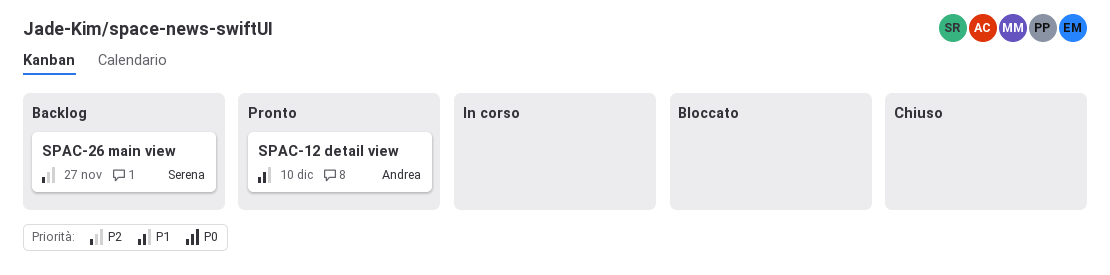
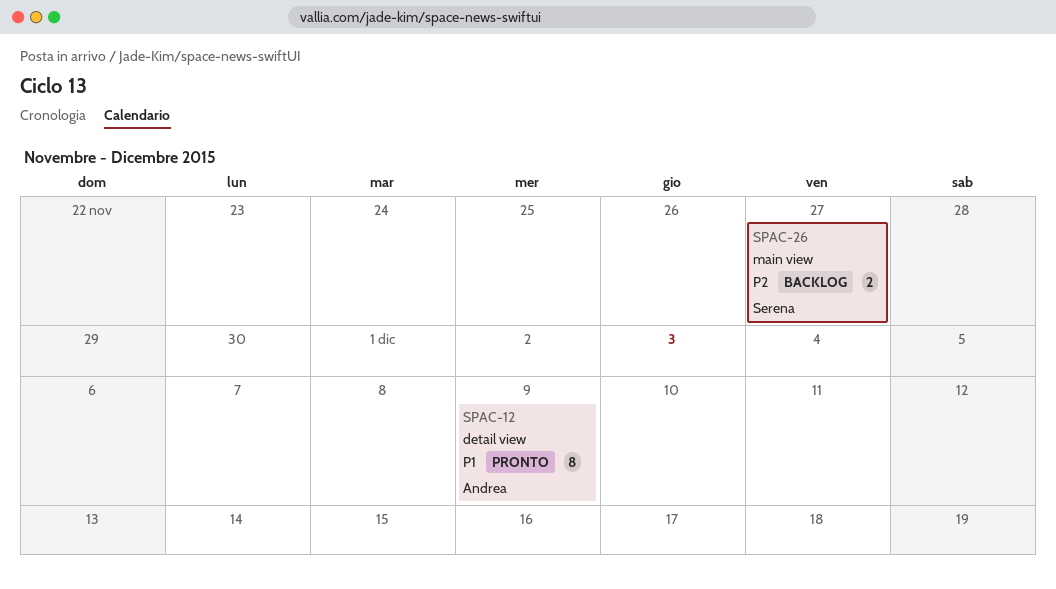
SPAC-12, due: Dec 10 -> Dec 9

